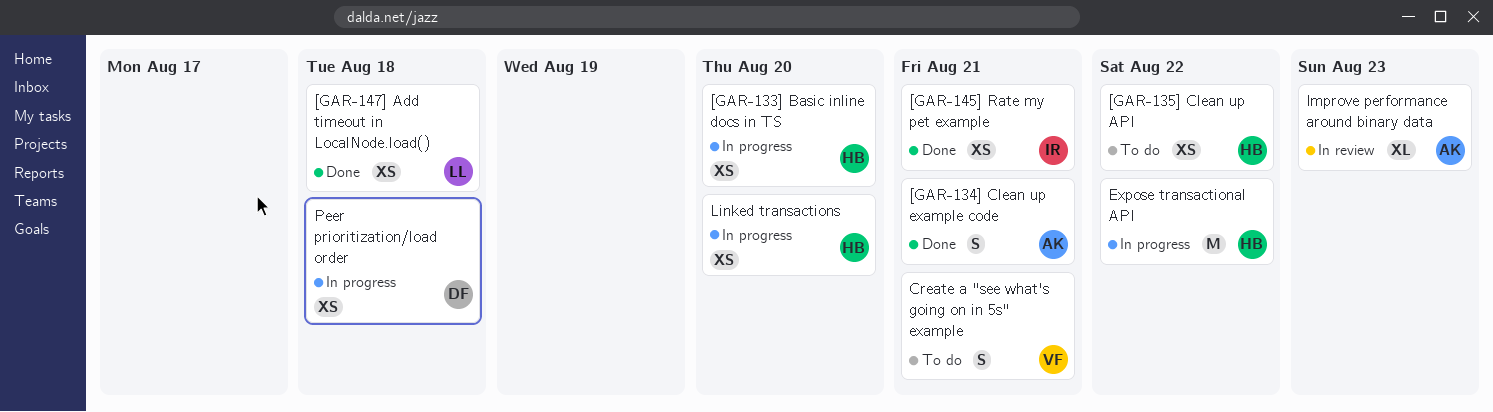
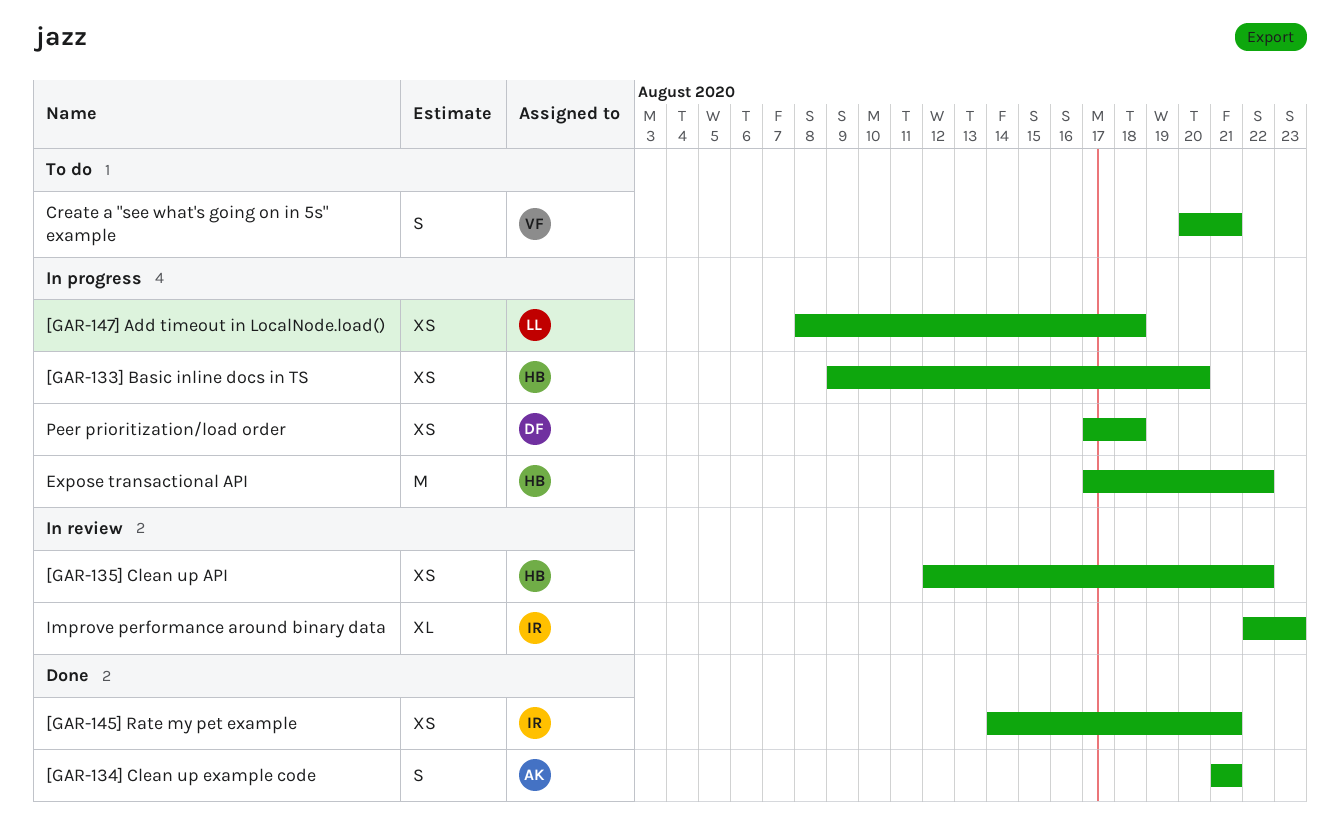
[GAR-135] Clean up API, status: To do -> In review
[GAR-147] Add timeout in LocalNode.load(), status: Done -> In progress
Improve performance around binary data, owner: AK -> IR
Linked transactions: present -> none

